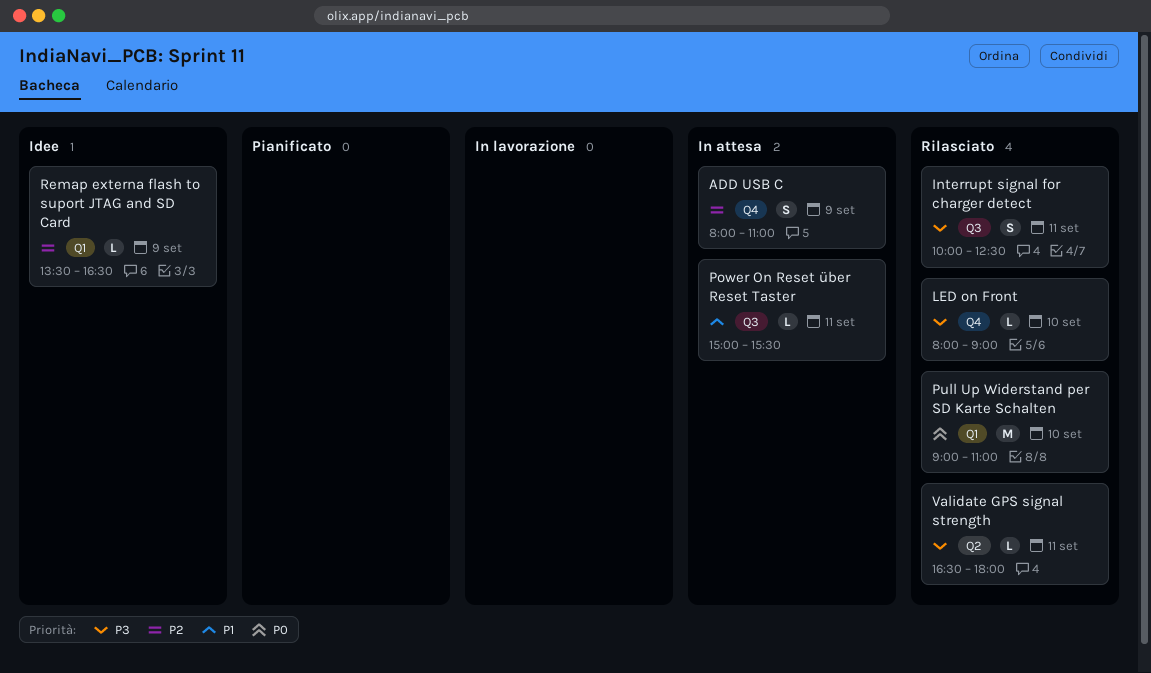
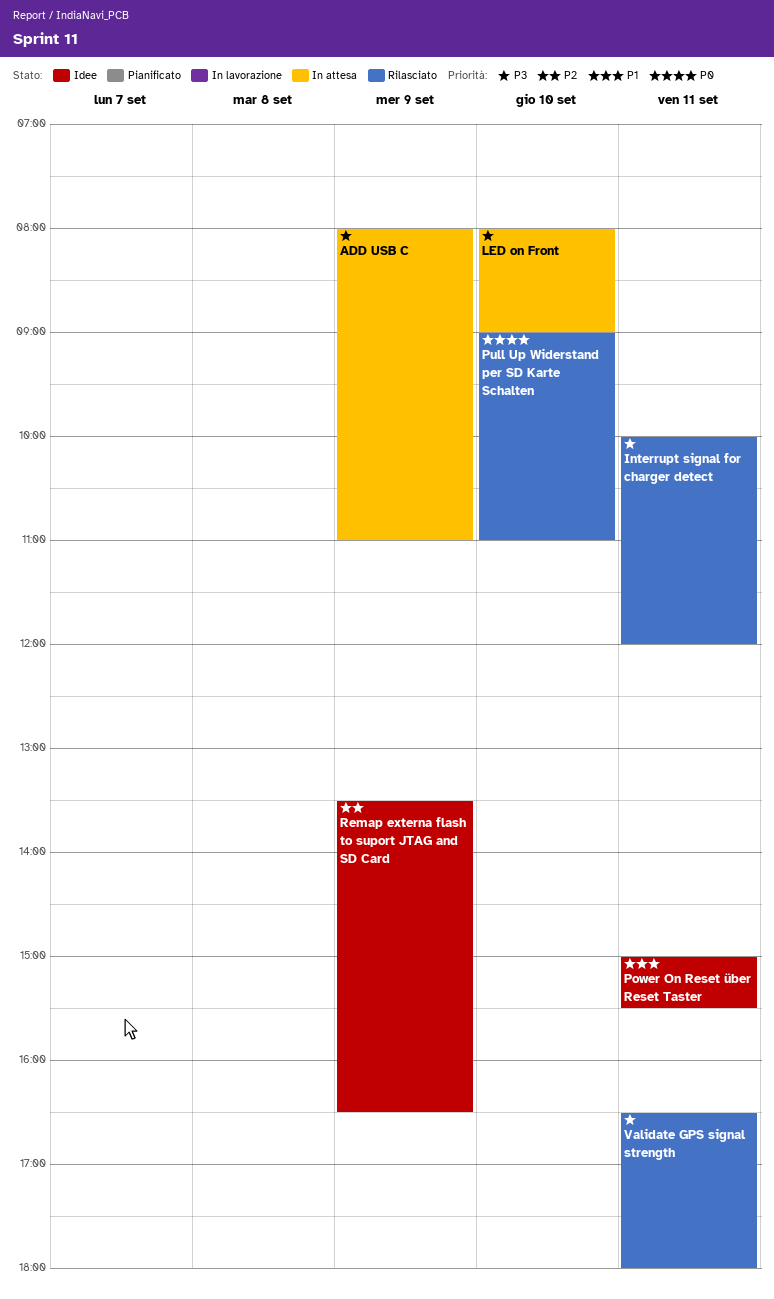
ADD USB C, priority: P2 -> P3
Interrupt signal for charger detect, ends: 12:30 -> 12:00
LED on Front, status: Rilasciato -> In attesa
Power On Reset über Reset Taster, status: In attesa -> Idee

